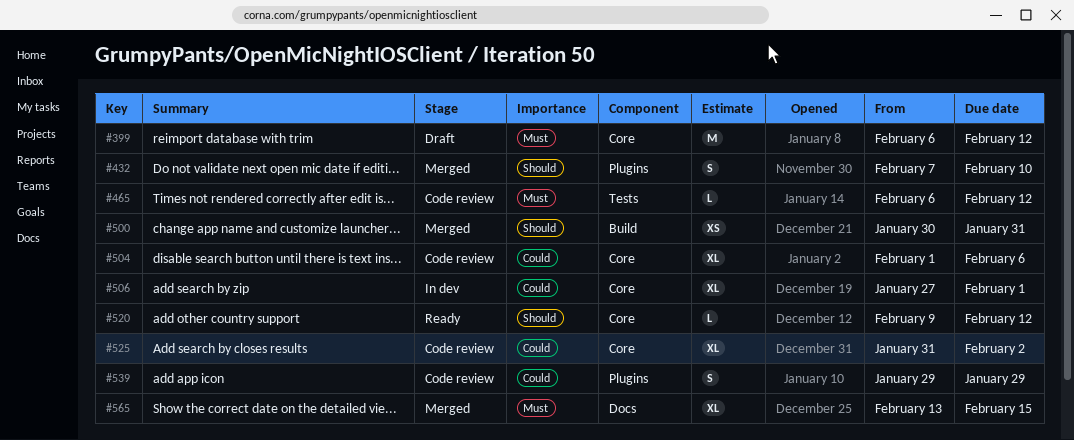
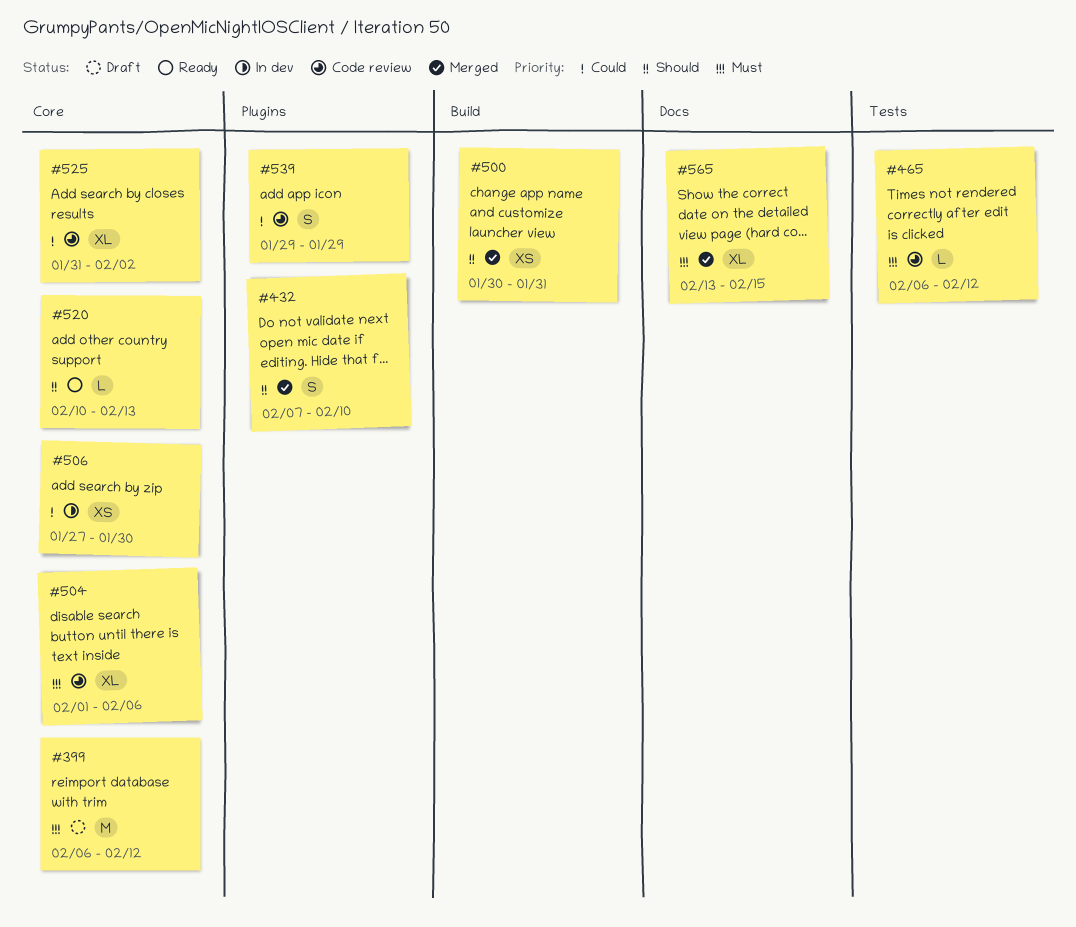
#504, priority: Could -> Must
#506, estimate: XL -> XS
#506, due: Feb 1 -> Jan 30
#520, start: Feb 9 -> Feb 10
#520, due: Feb 12 -> Feb 13

